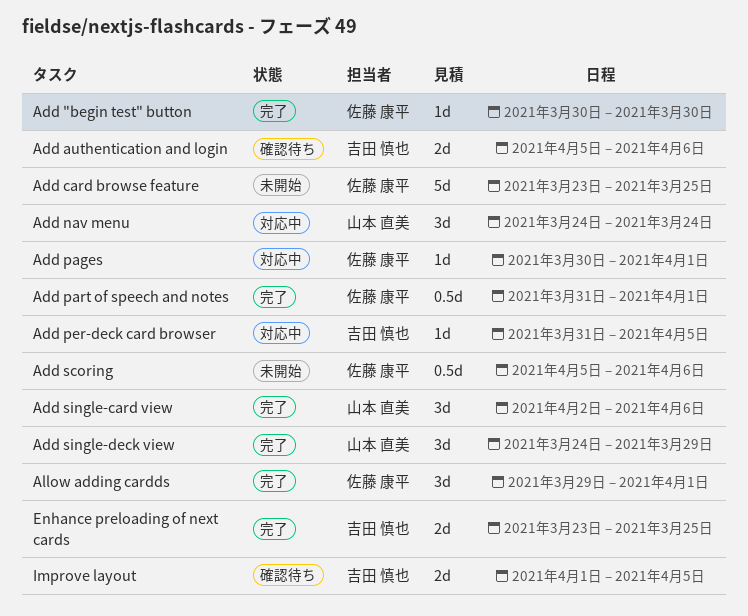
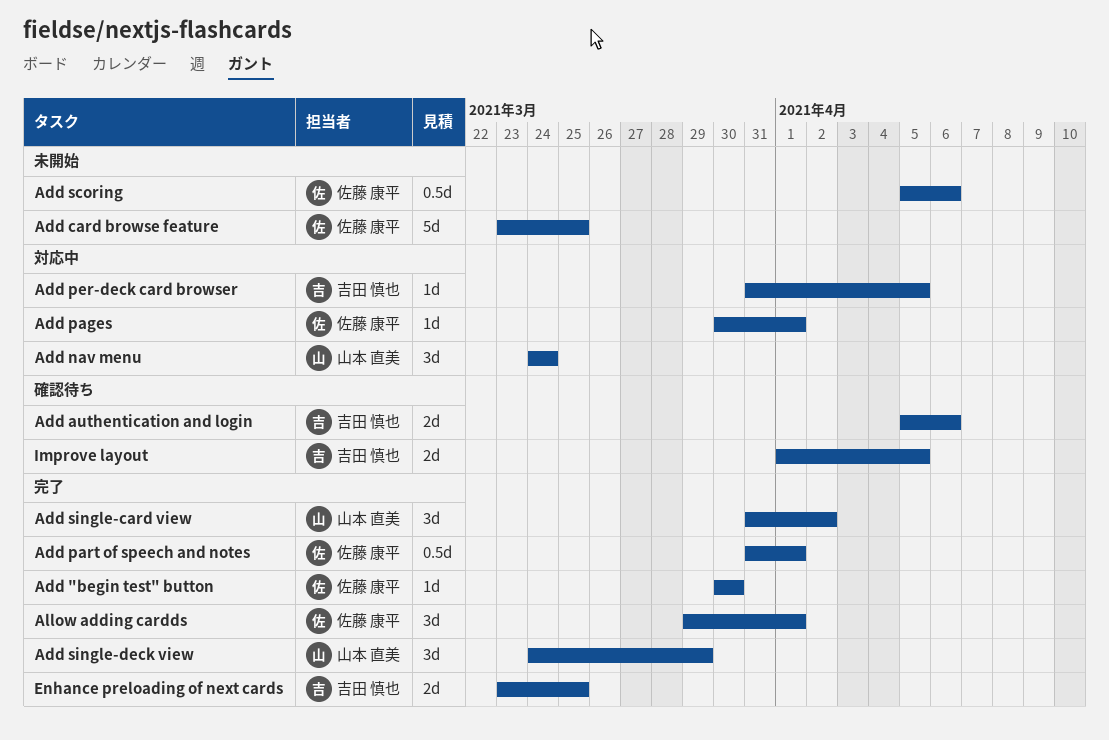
Add single-card view, start: Apr 2 -> Mar 31
Add single-card view, due: Apr 6 -> Apr 2

